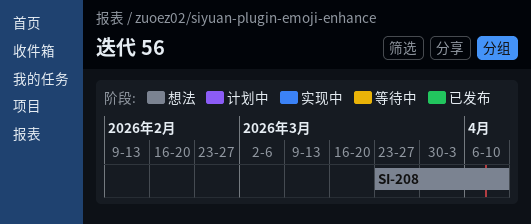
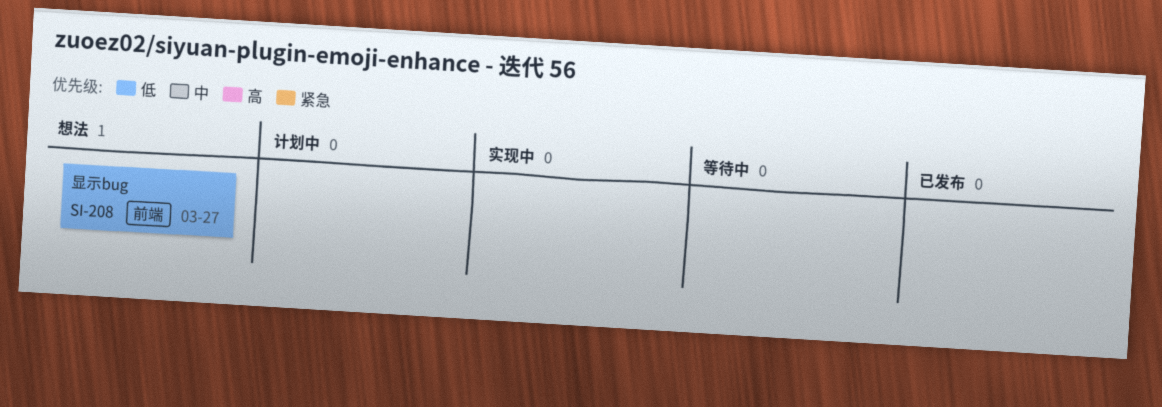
SI-208, due: Apr 10 -> Mar 27

